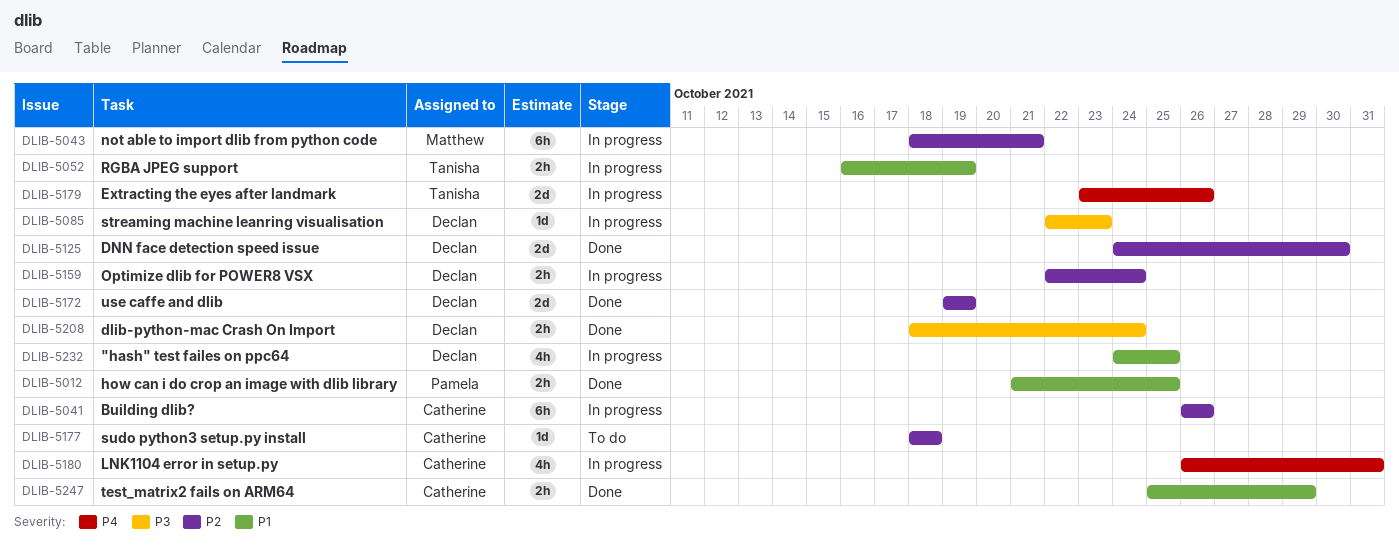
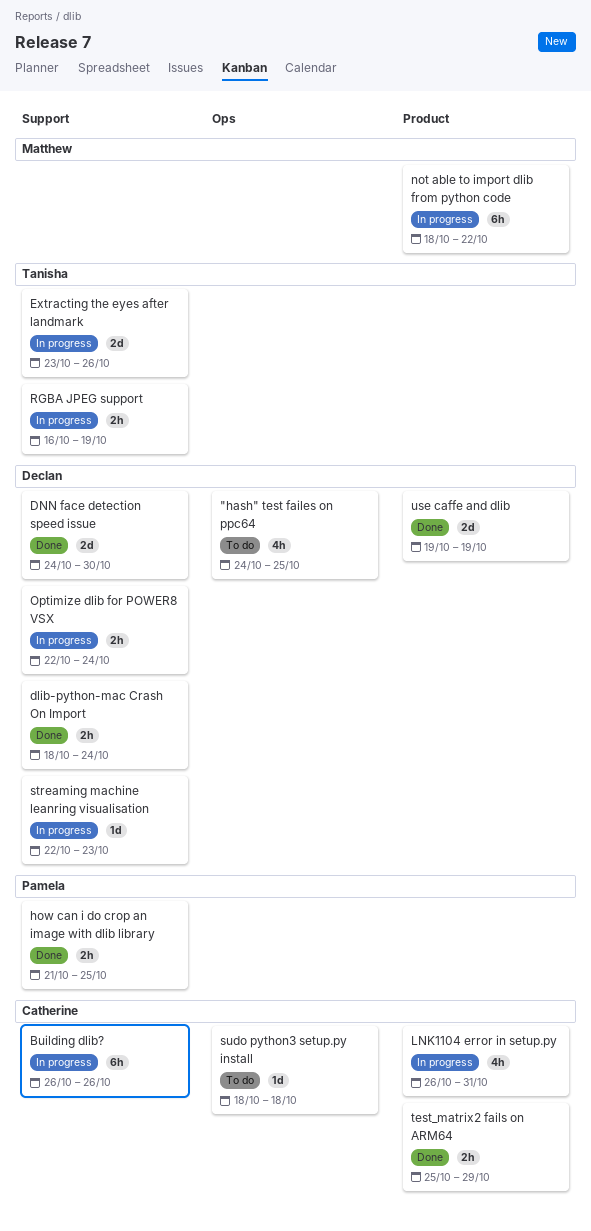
"hash" test failes on ppc64, status: In progress -> To do
not able to import dlib from python code, due: Oct 21 -> Oct 22

